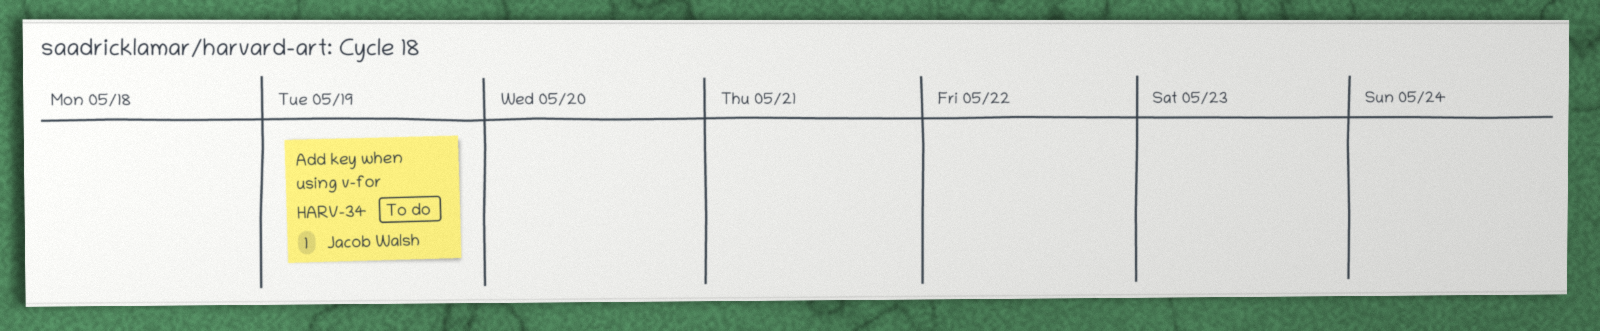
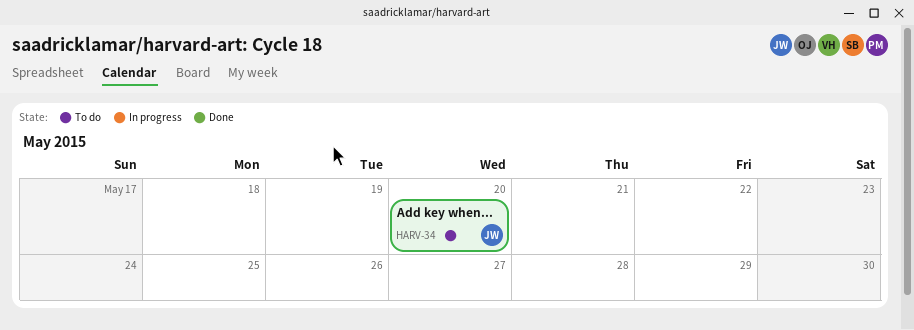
HARV-34, due: May 19 -> May 20

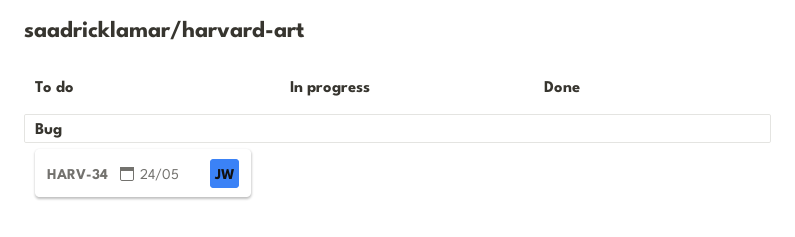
HARV-34, due: May 20 -> May 24

